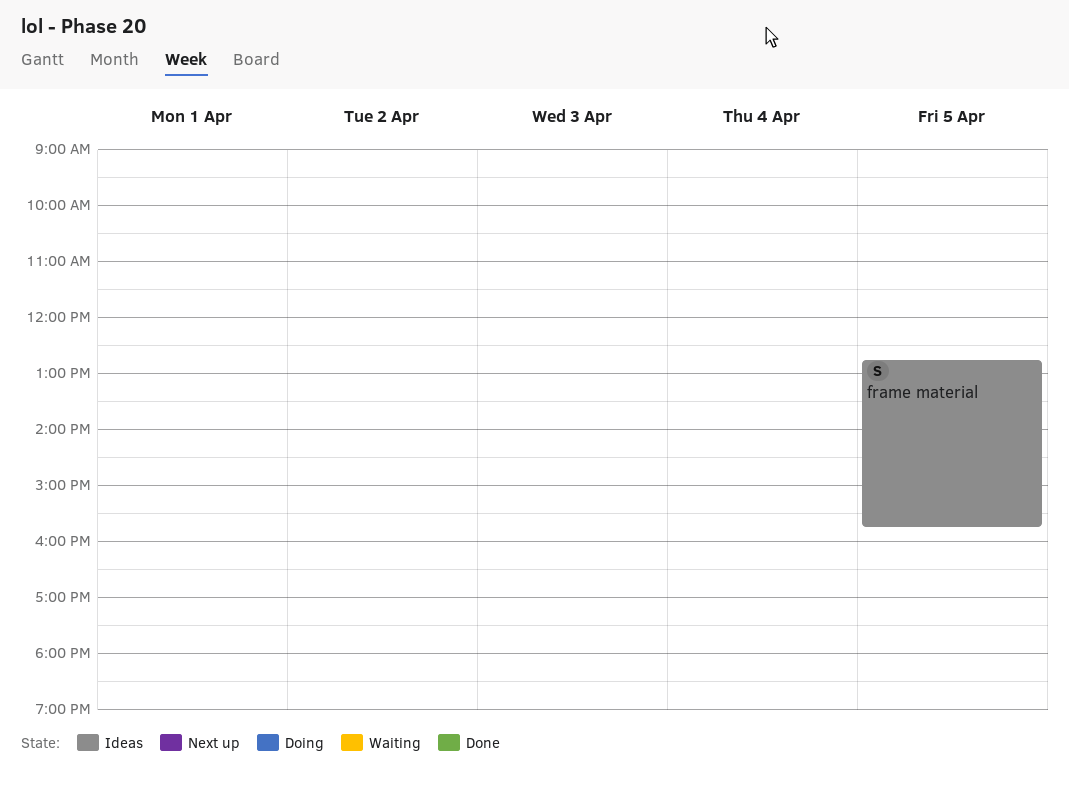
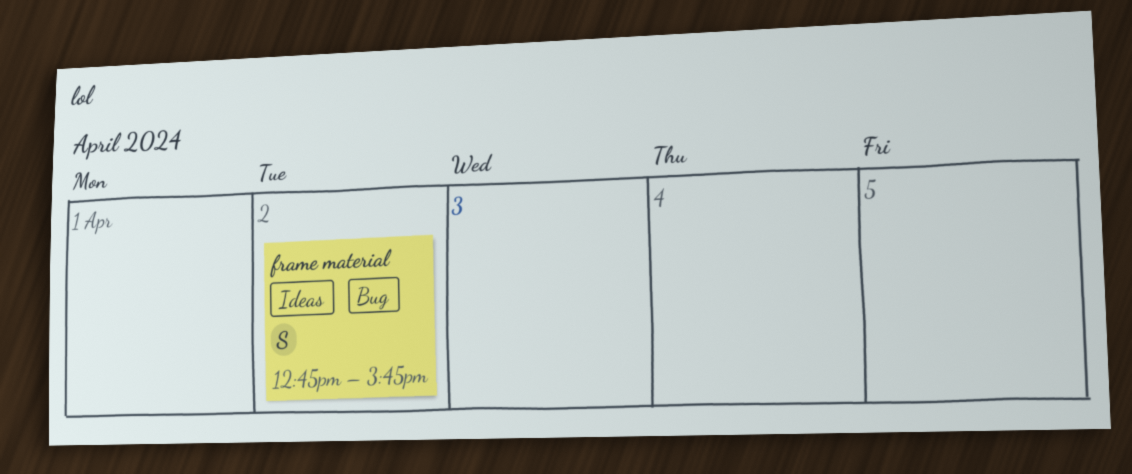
frame material, day: Apr 5 -> Apr 2

